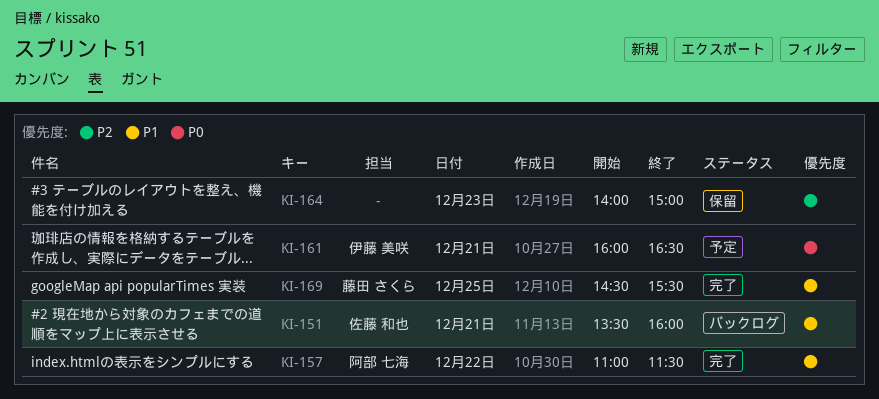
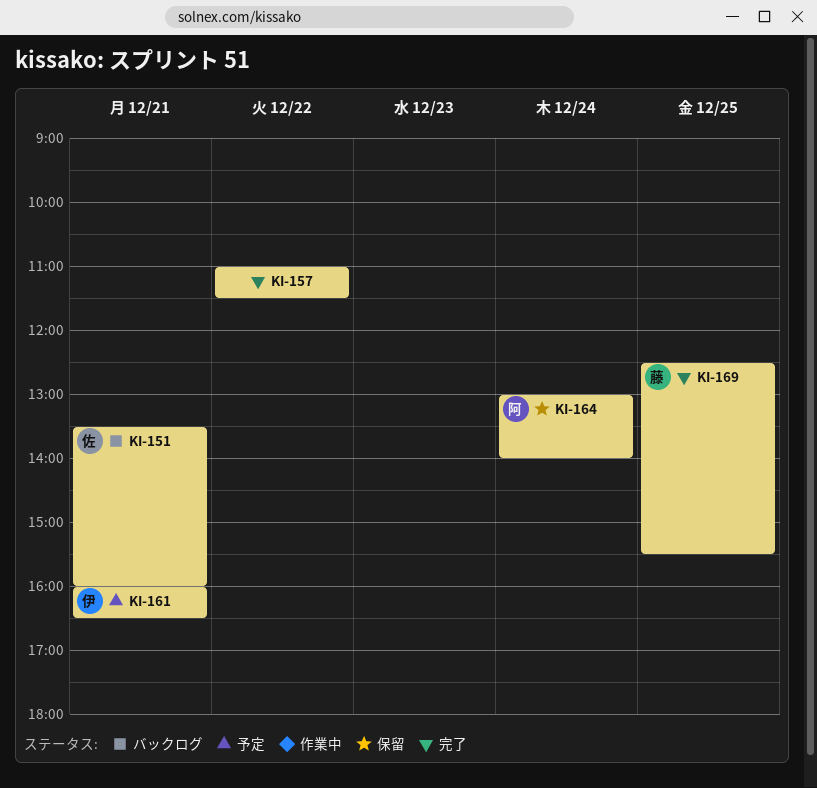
KI-157, owner: 阿部 七海 -> none
KI-164, owner: none -> 阿部 七海
KI-164, day: Dec 23 -> Dec 24
KI-164, begins: 14:00 -> 13:00
KI-164, ends: 15:00 -> 14:00
KI-169, begins: 14:30 -> 12:30

